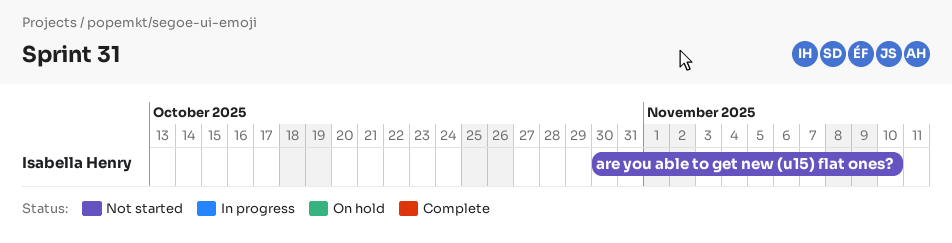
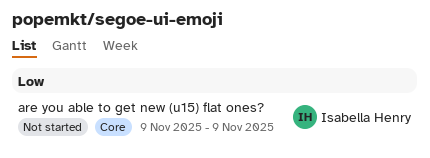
are you able to get new (u15) flat ones?, start: Oct 30 -> Nov 9
are you able to get new (u15) flat ones?, due: Nov 10 -> Nov 9

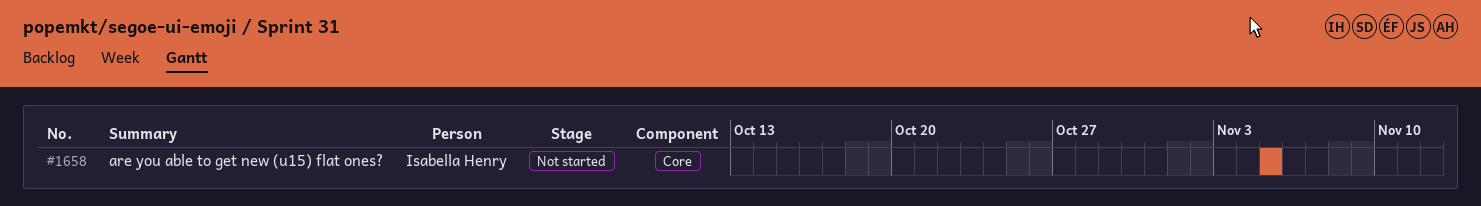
are you able to get new (u15) flat ones?, start: Nov 9 -> Nov 5
are you able to get new (u15) flat ones?, due: Nov 9 -> Nov 5

